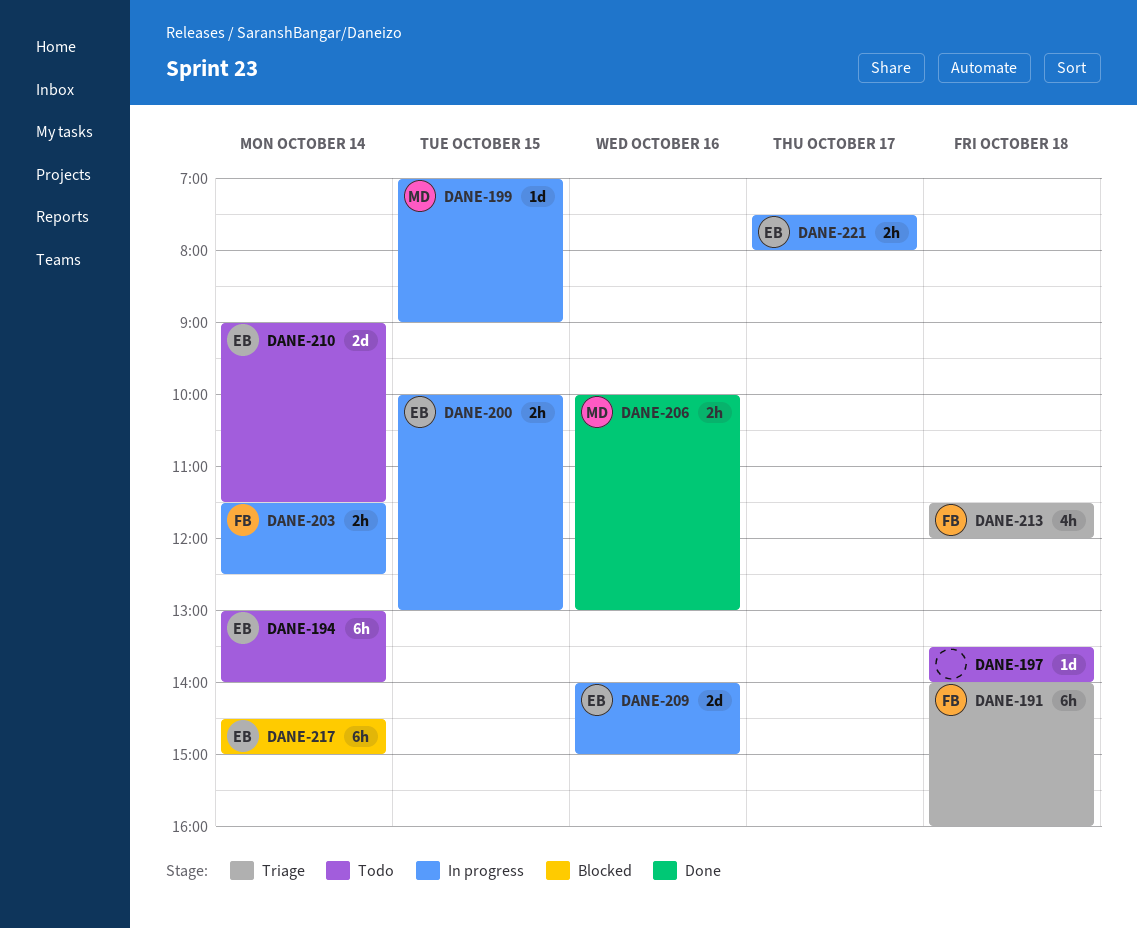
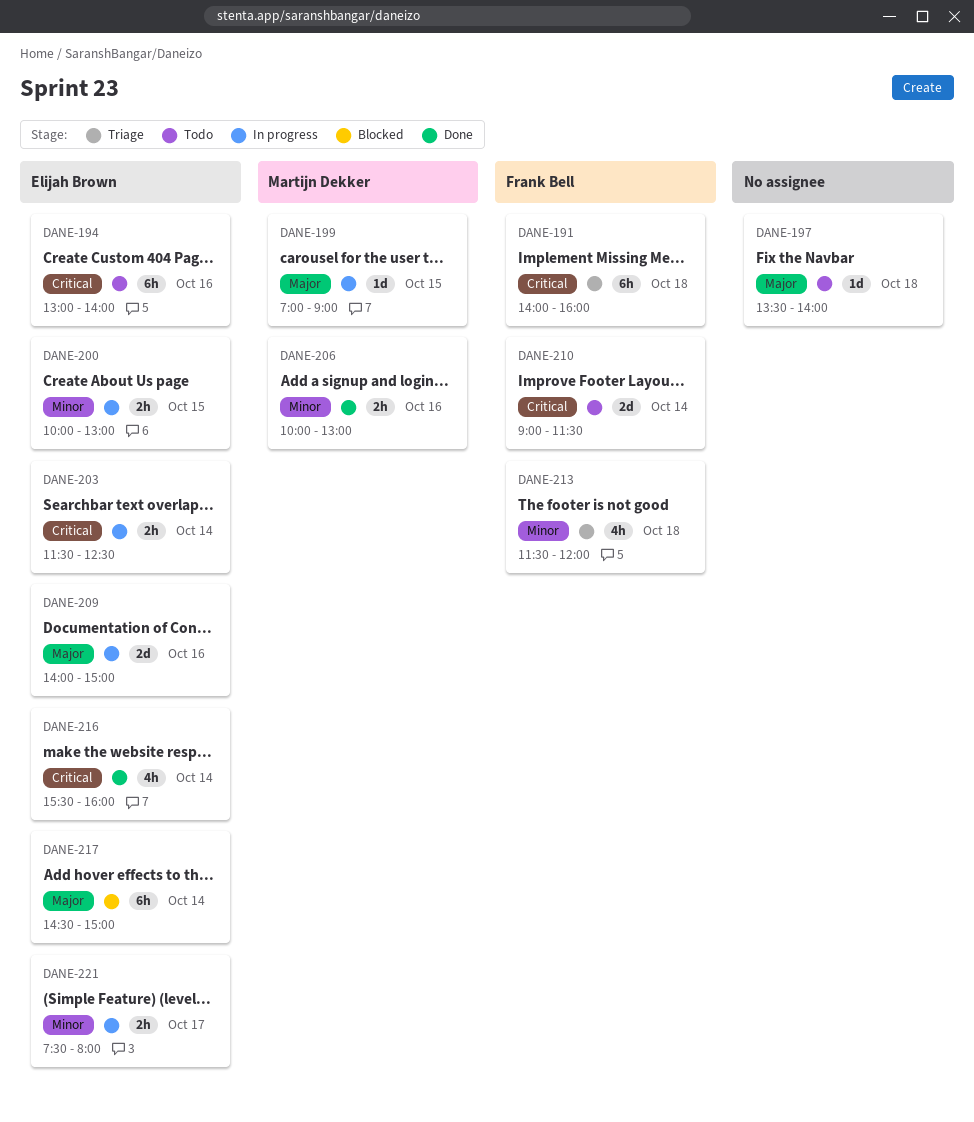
DANE-194, day: Oct 14 -> Oct 16
DANE-203, owner: Frank Bell -> Elijah Brown
DANE-210, owner: Elijah Brown -> Frank Bell
DANE-216: none -> present

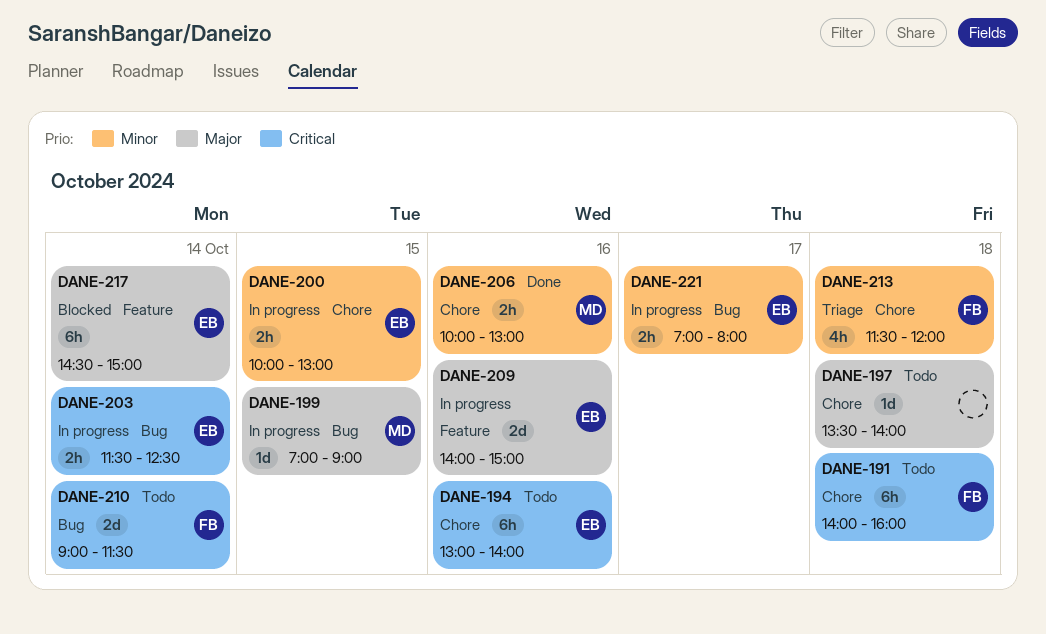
DANE-191, status: Triage -> Todo
DANE-216: present -> none
DANE-221, begins: 07:30 -> 07:00

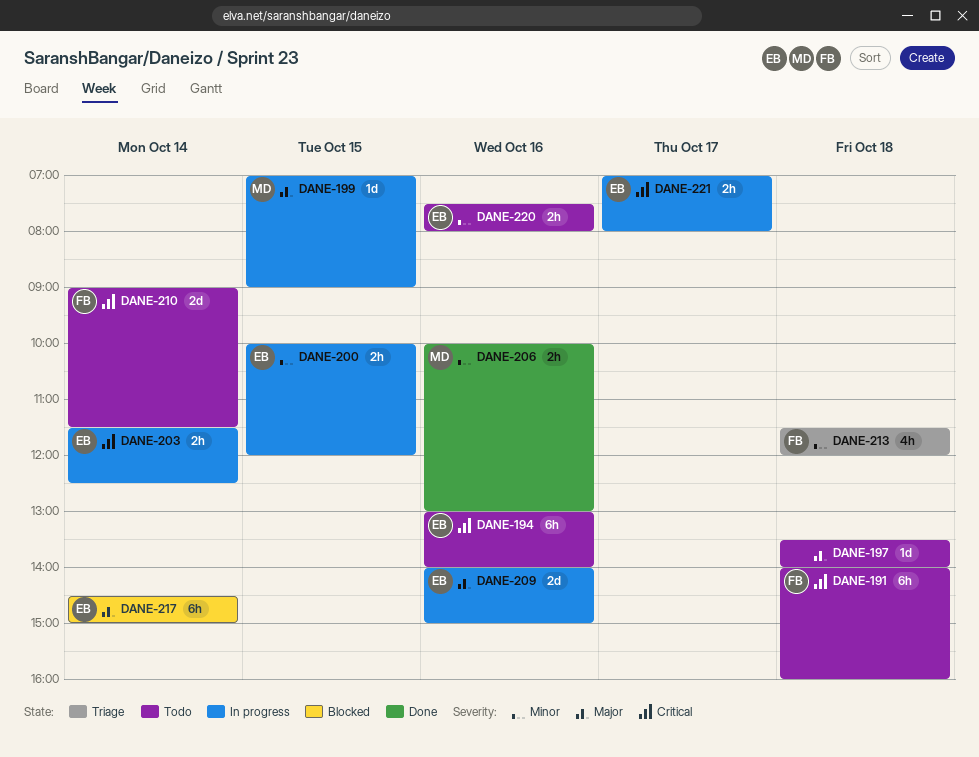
DANE-200, ends: 13:00 -> 12:00
DANE-220: none -> present
DANE-221, priority: Minor -> Critical

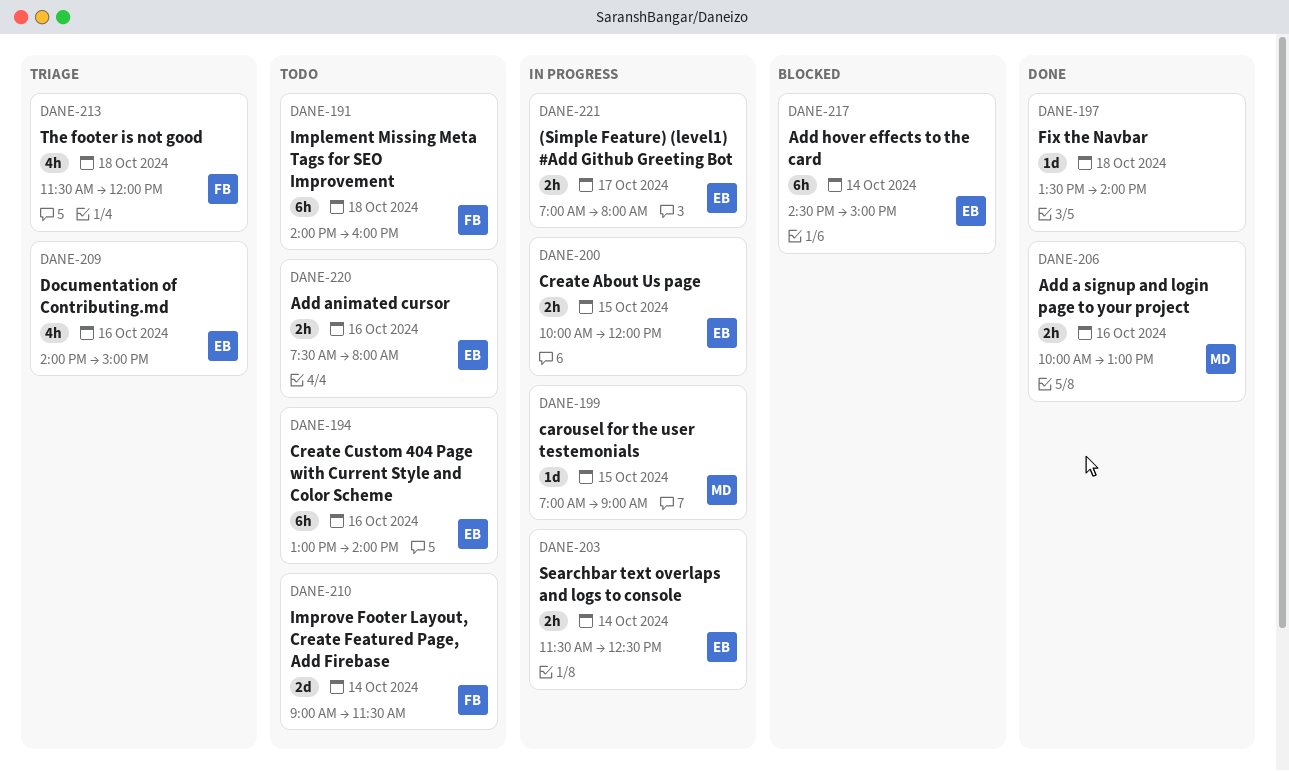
DANE-197, status: Todo -> Done
DANE-209, status: In progress -> Triage
DANE-209, estimate: 2d -> 4h

